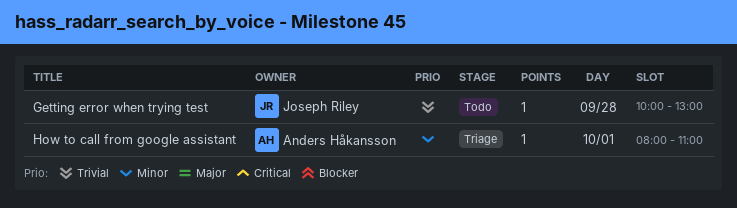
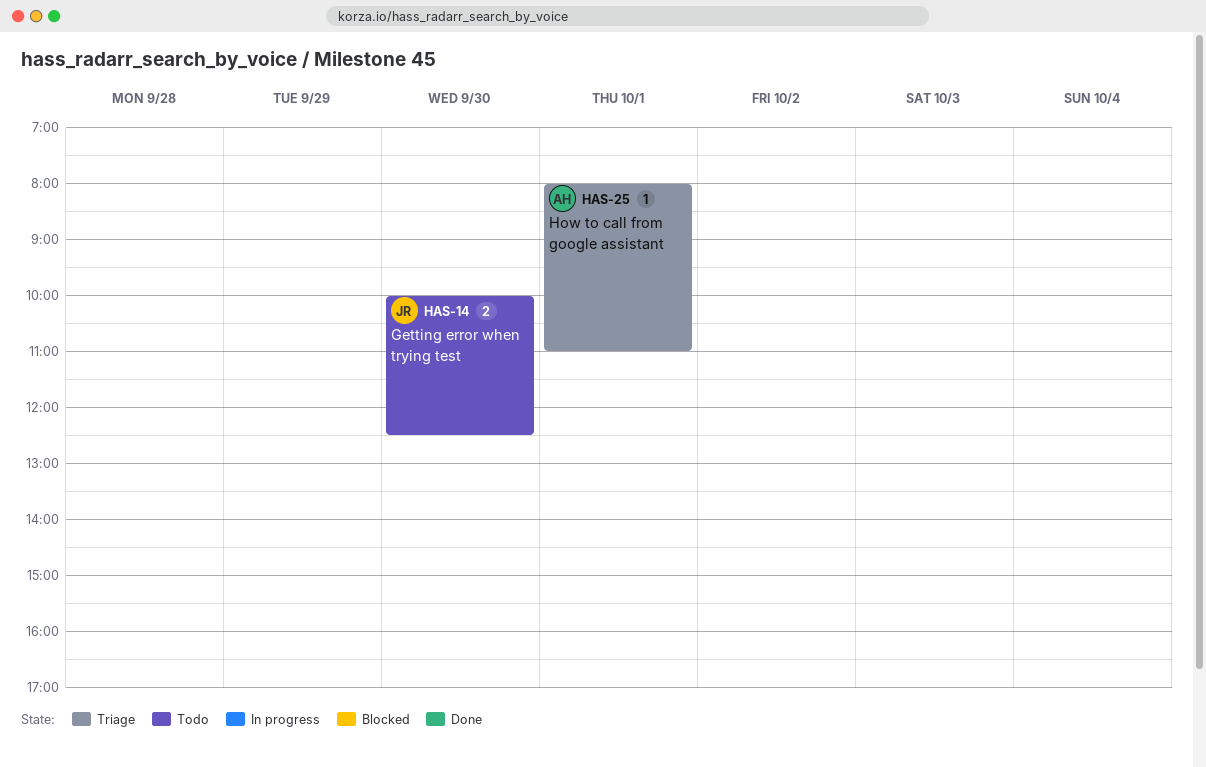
Getting error when trying test, estimate: 1 -> 2
Getting error when trying test, day: Sep 28 -> Sep 30
Getting error when trying test, ends: 13:00 -> 12:30

